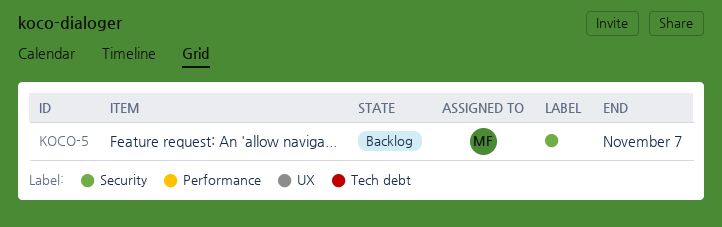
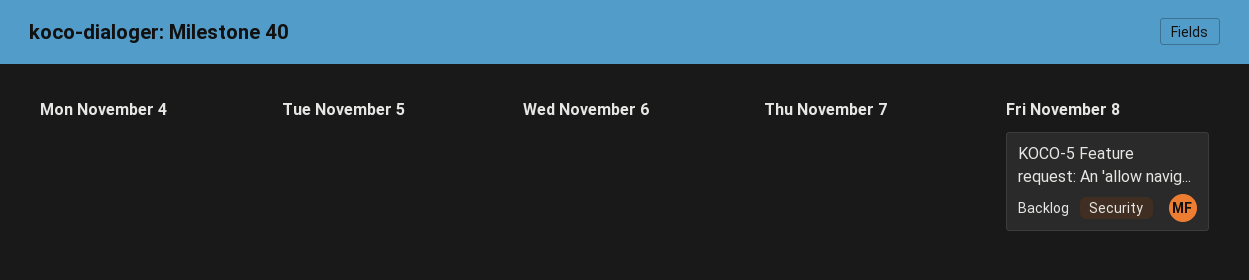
KOCO-5, due: Nov 7 -> Nov 8

